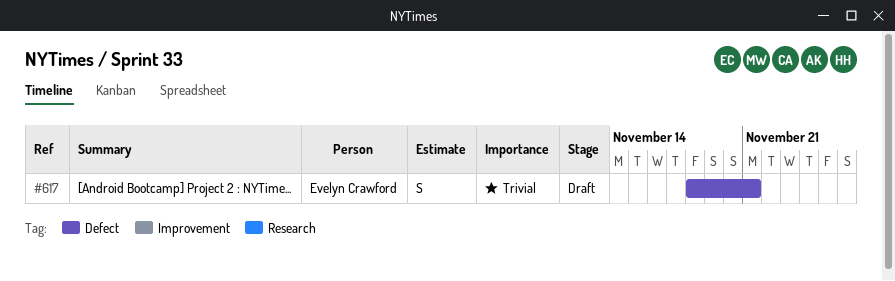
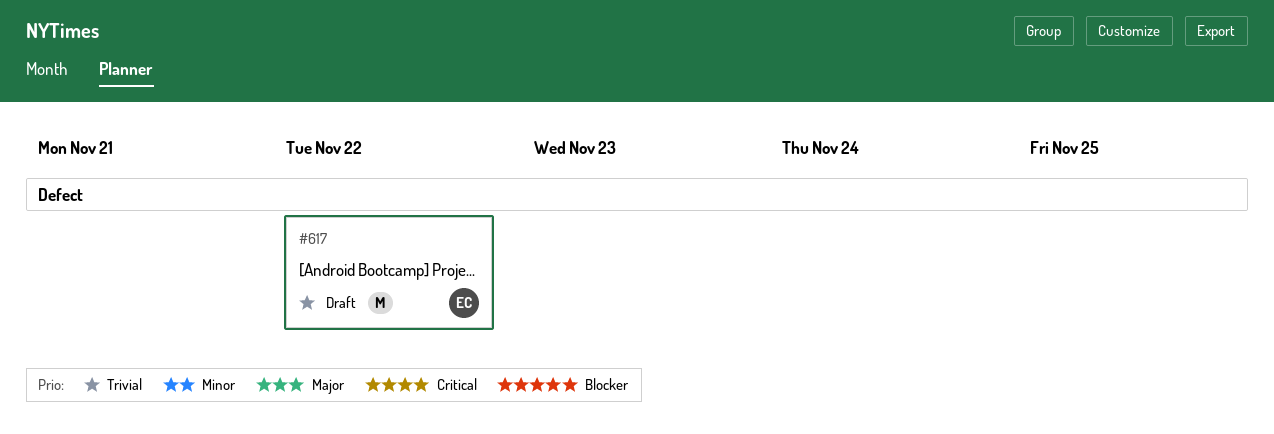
#617, estimate: S -> M
#617, due: Nov 21 -> Nov 22

